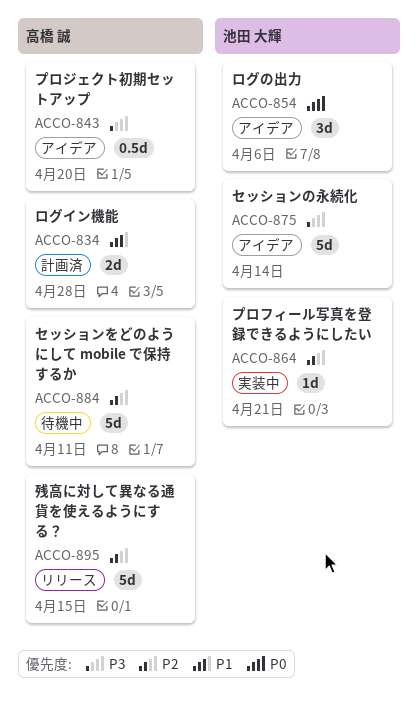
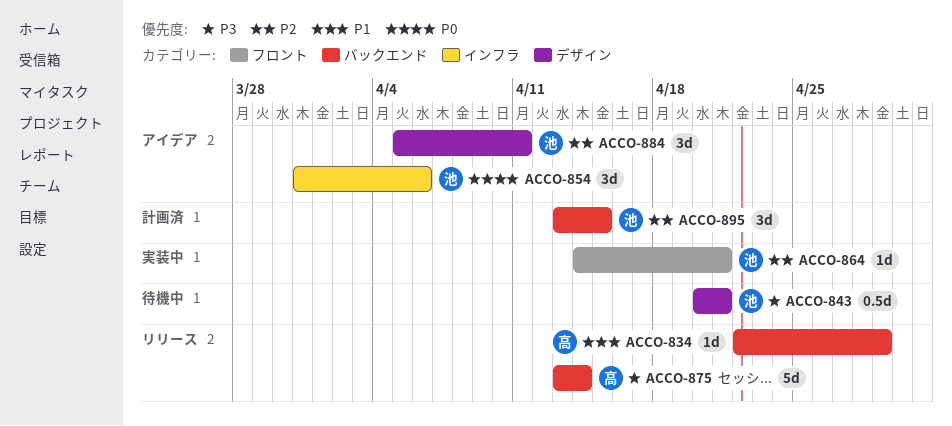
ACCO-834, status: 計画済 -> リリース
ACCO-834, estimate: 2d -> 1d
ACCO-834, due: Apr 28 -> Apr 29
ACCO-843, status: アイデア -> 待機中
ACCO-843, owner: 高橋 誠 -> 池田 大輝
ACCO-843, due: Apr 20 -> Apr 21
ACCO-875, status: アイデア -> リリース
ACCO-875, owner: 池田 大輝 -> 高橋 誠
ACCO-884, status: 待機中 -> アイデア
ACCO-884, owner: 高橋 誠 -> 池田 大輝
ACCO-884, estimate: 5d -> 3d
ACCO-895, status: リリース -> 計画済
ACCO-895, owner: 高橋 誠 -> 池田 大輝
ACCO-895, estimate: 5d -> 3d

